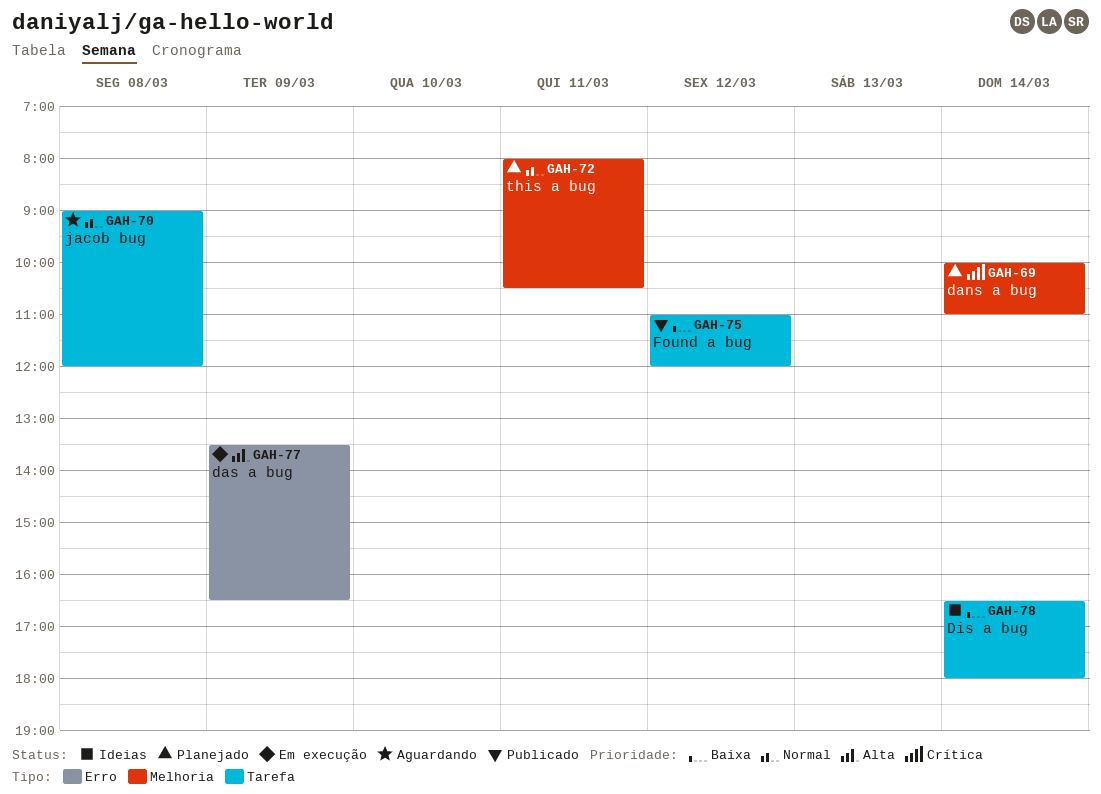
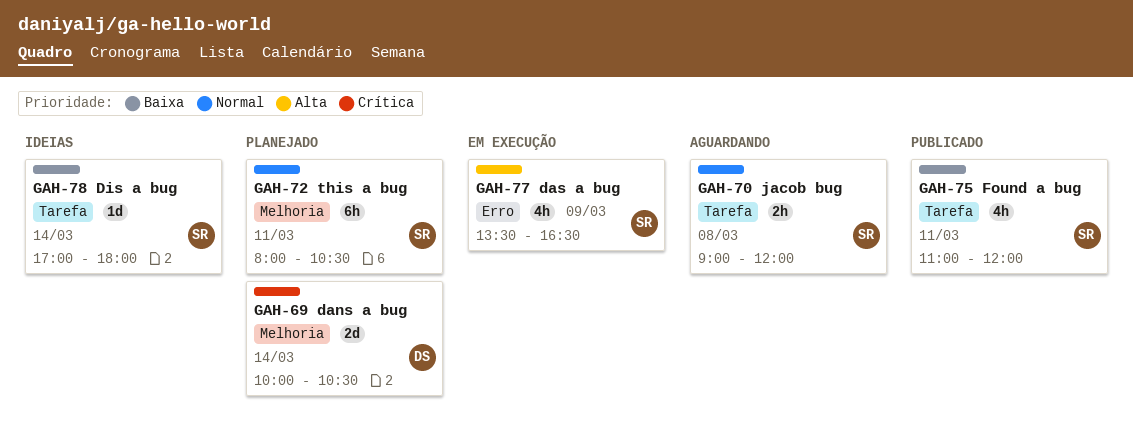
GAH-69, ends: 11:00 -> 10:30
GAH-75, day: Mar 12 -> Mar 11
GAH-78, begins: 16:30 -> 17:00

